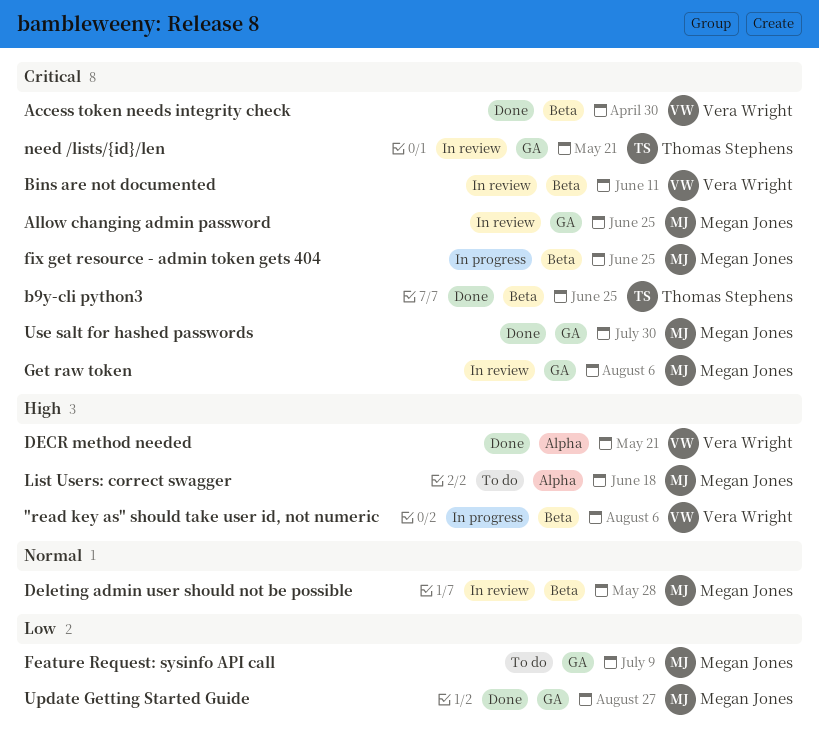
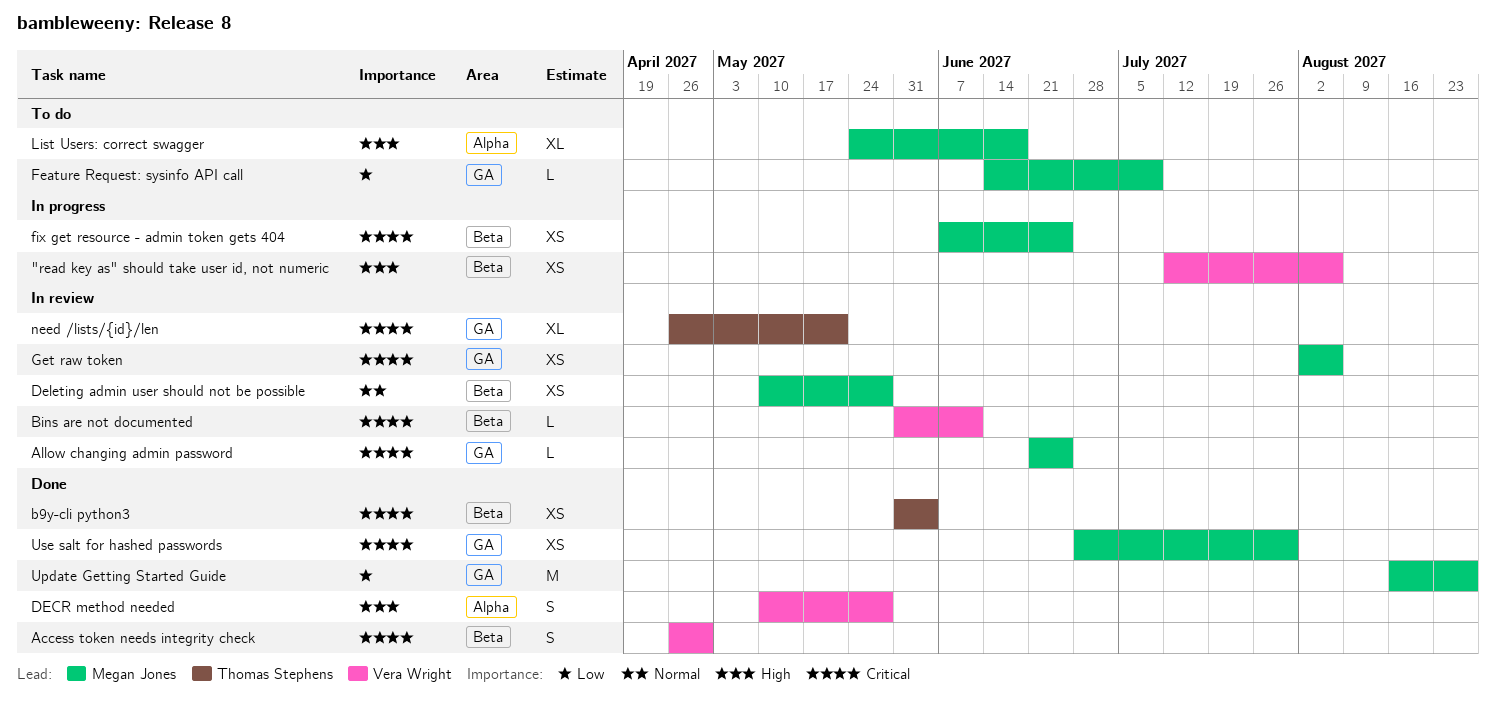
b9y-cli python3, due: Jun 25 -> Jun 4
DECR method needed, due: May 21 -> May 28

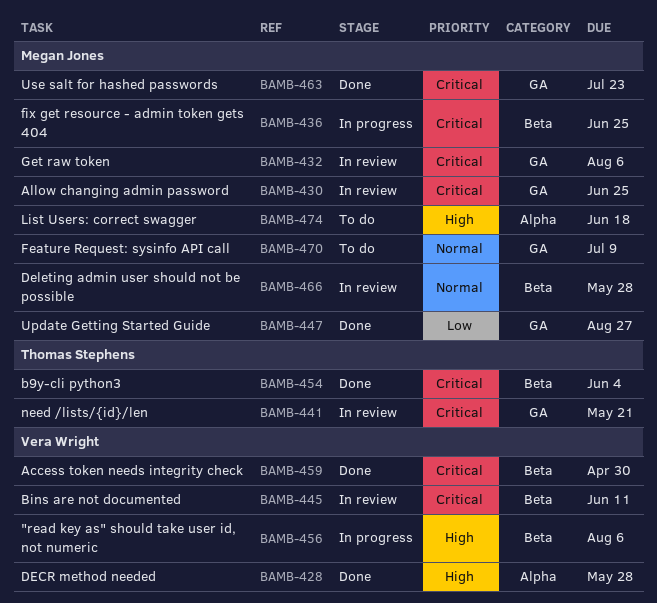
Feature Request: sysinfo API call, priority: Low -> Normal
Use salt for hashed passwords, due: Jul 30 -> Jul 23

